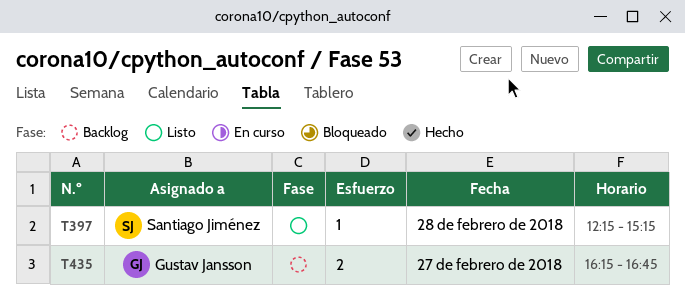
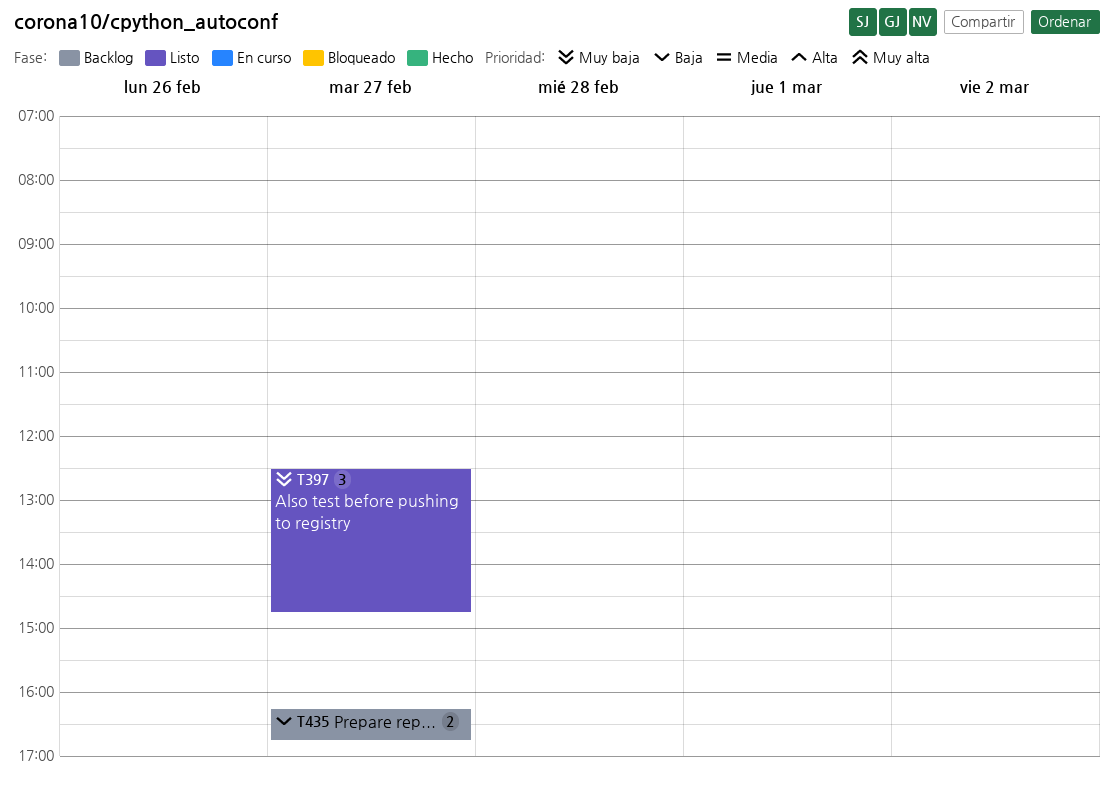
T397, estimate: 1 -> 3
T397, day: Feb 28 -> Feb 27
T397, begins: 12:15 -> 12:30
T397, ends: 15:15 -> 14:45

